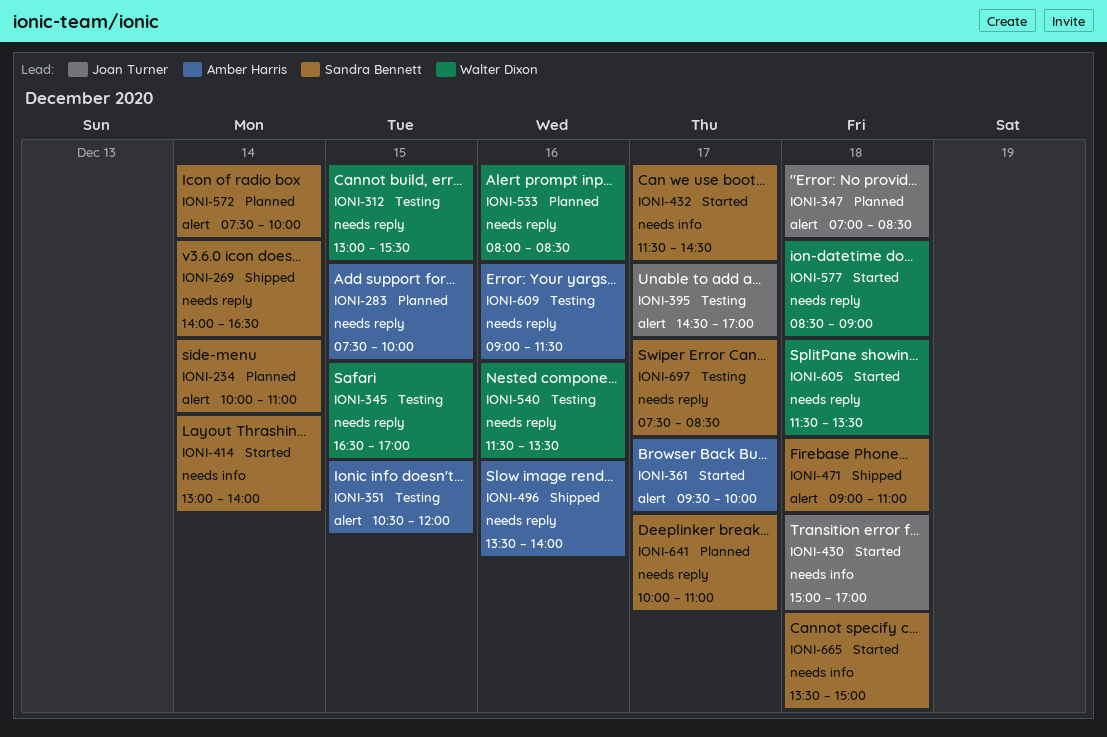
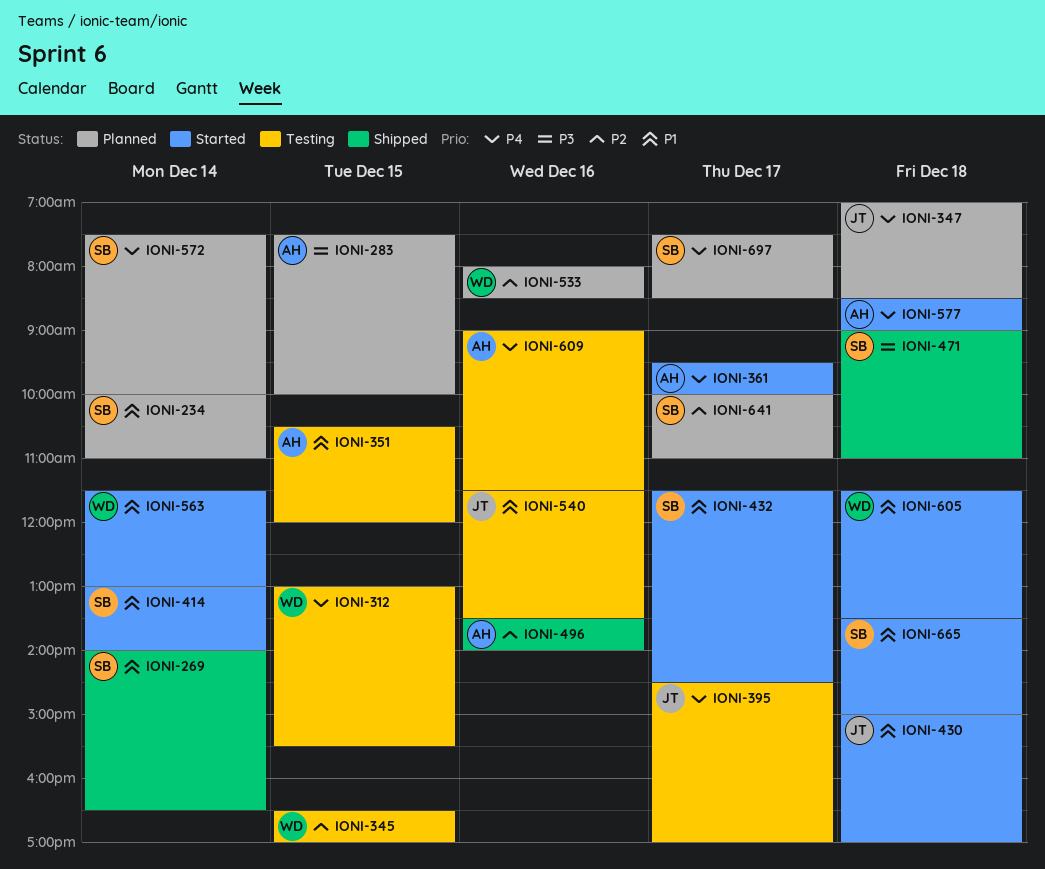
IONI-540, owner: Walter Dixon -> Joan Turner
IONI-563: none -> present
IONI-577, owner: Walter Dixon -> Amber Harris
IONI-697, status: Testing -> Planned

